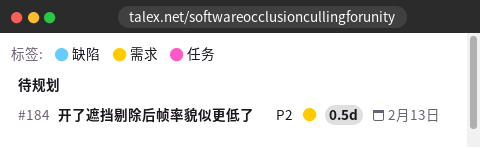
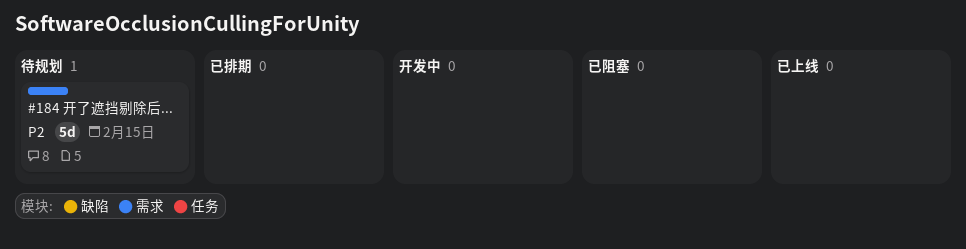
#184, estimate: 0.5d -> 5d
#184, due: Feb 13 -> Feb 15

